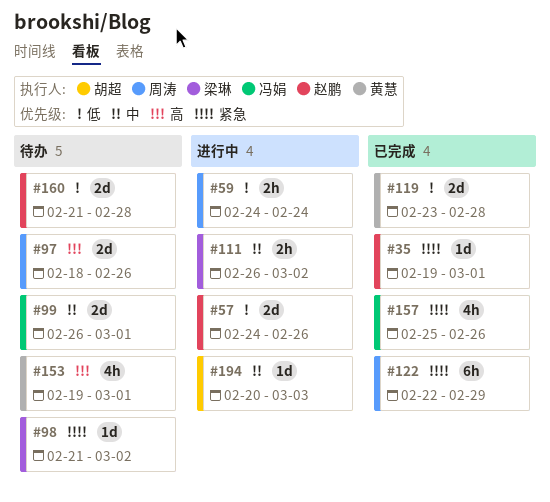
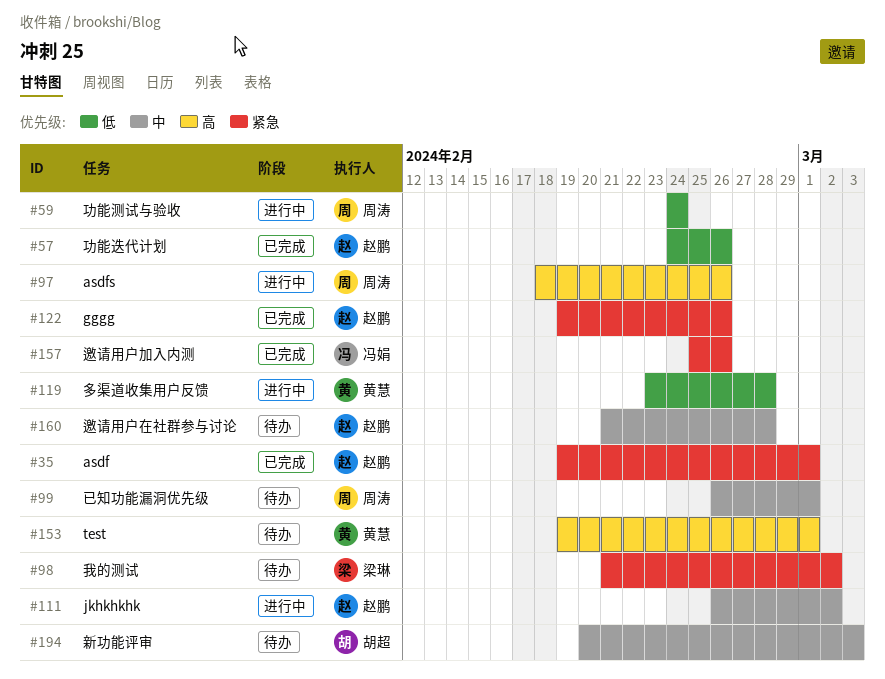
#57, status: 进行中 -> 已完成
#97, status: 待办 -> 进行中
#99, owner: 冯娟 -> 周涛
#111, owner: 梁琳 -> 赵鹏
#119, status: 已完成 -> 进行中
#122, owner: 周涛 -> 赵鹏
#122, start: Feb 22 -> Feb 19
#122, due: Feb 29 -> Feb 26
#160, priority: 低 -> 中
#194, status: 进行中 -> 待办

